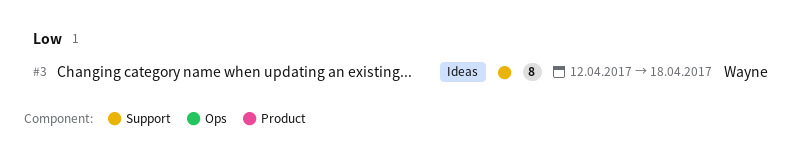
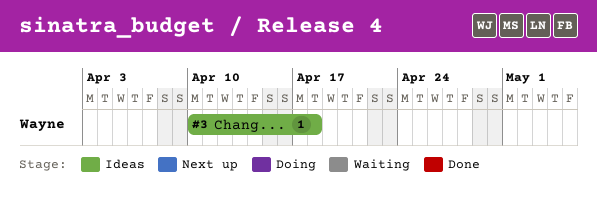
#3, estimate: 8 -> 1
#3, start: Apr 12 -> Apr 10

